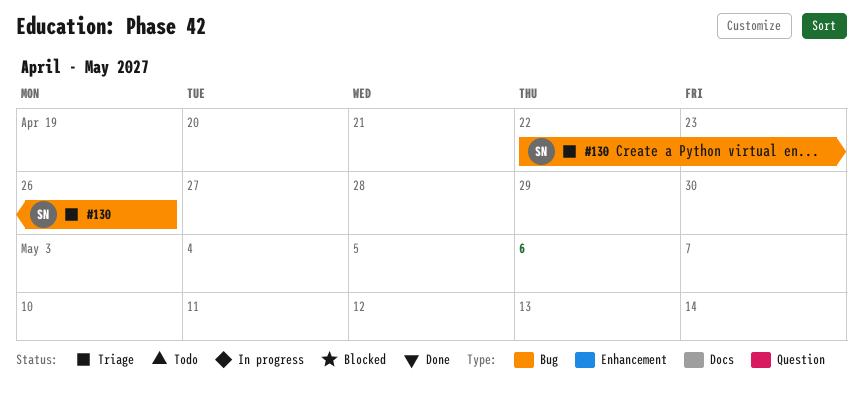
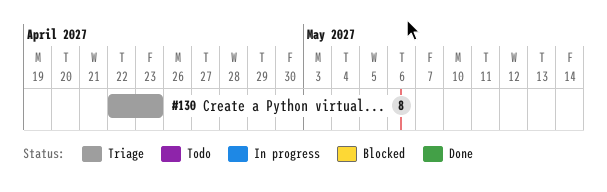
#130, due: Apr 26 -> Apr 23

